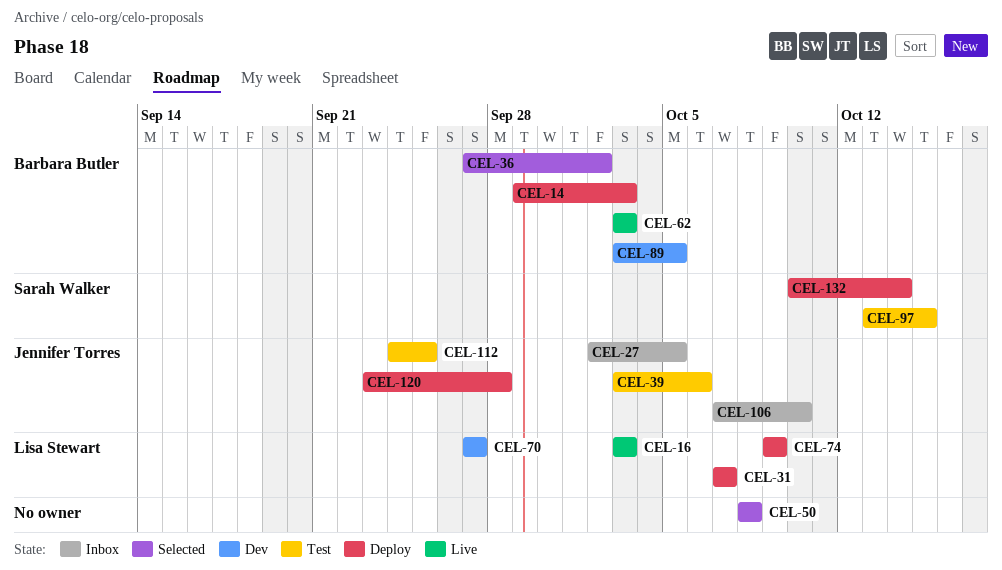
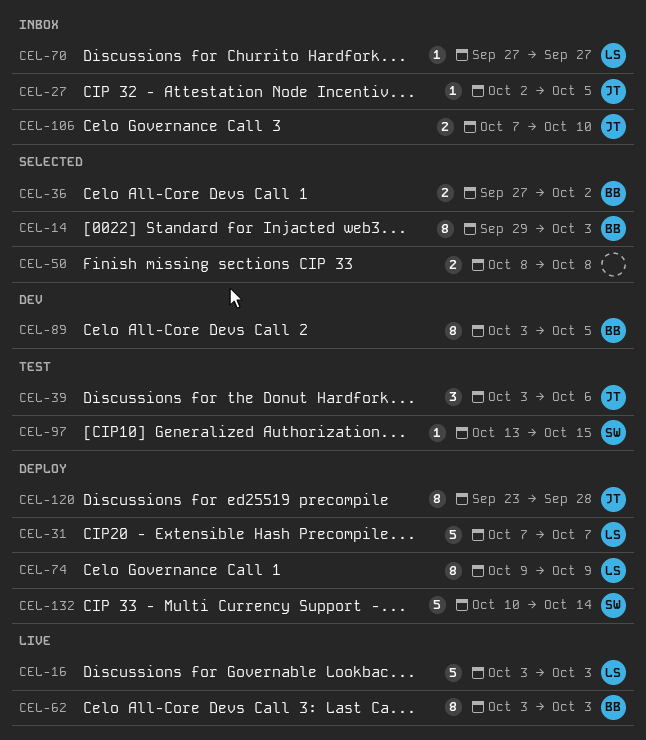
CEL-14, status: Deploy -> Selected
CEL-70, status: Dev -> Inbox
CEL-112: present -> none

